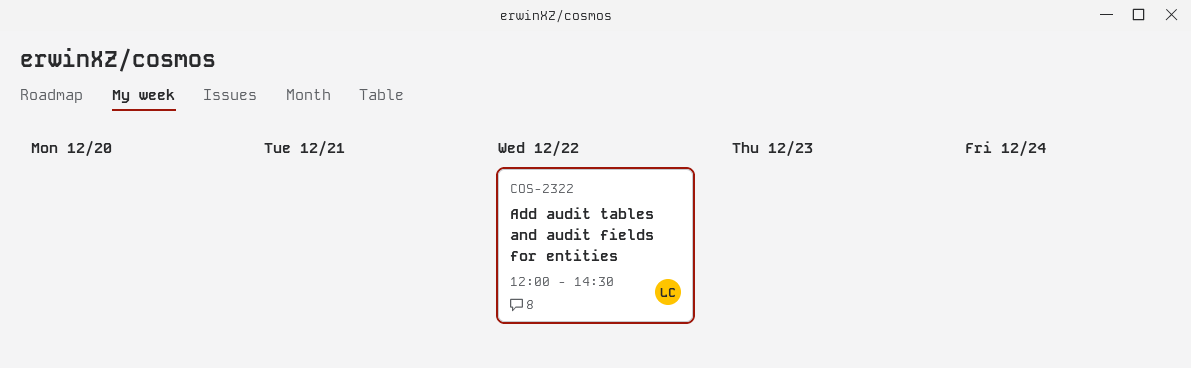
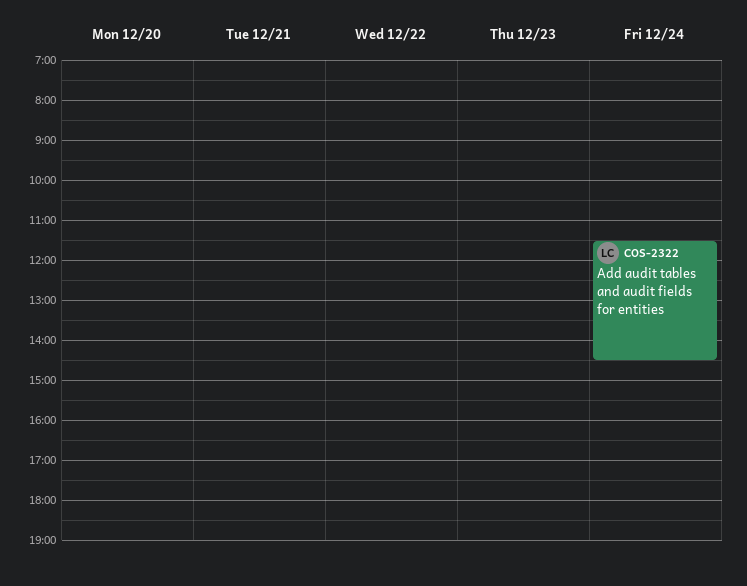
COS-2322, day: Dec 22 -> Dec 24
COS-2322, begins: 12:00 -> 11:30

